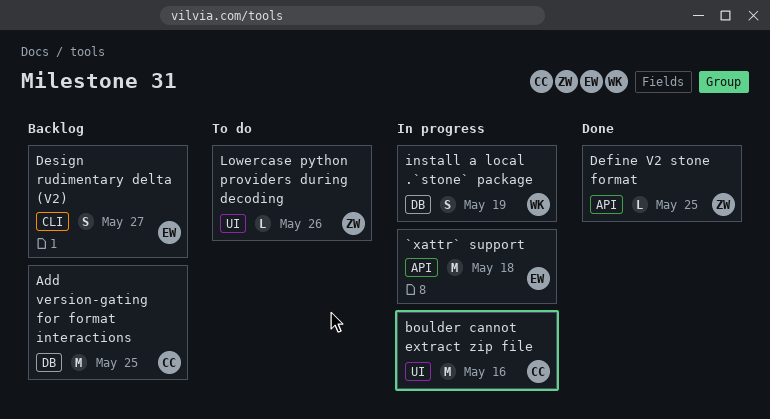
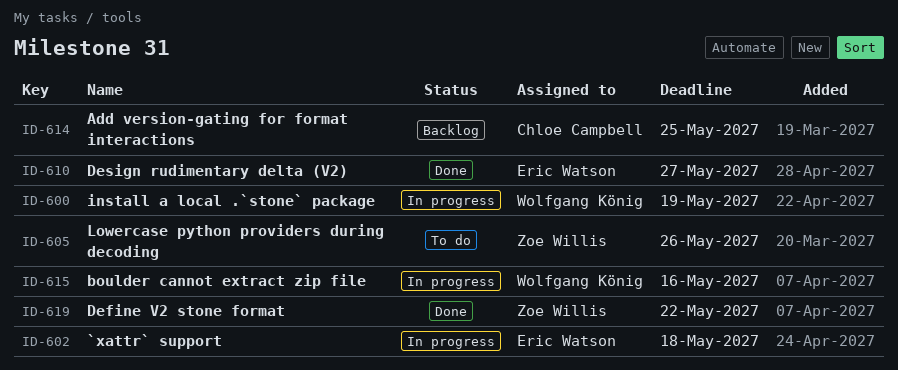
boulder cannot extract zip file, owner: Chloe Campbell -> Wolfgang König
Define V2 stone format, due: May 25 -> May 22
Design rudimentary delta (V2), status: Backlog -> Done

